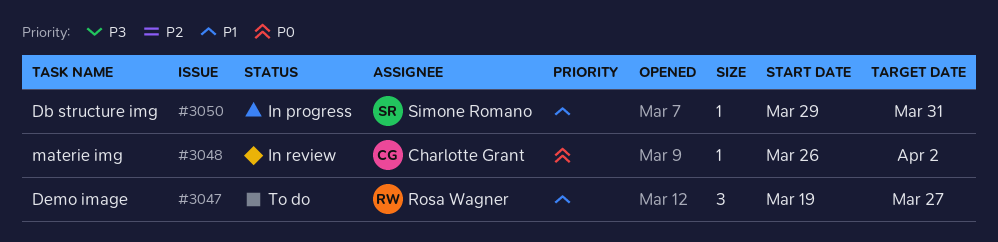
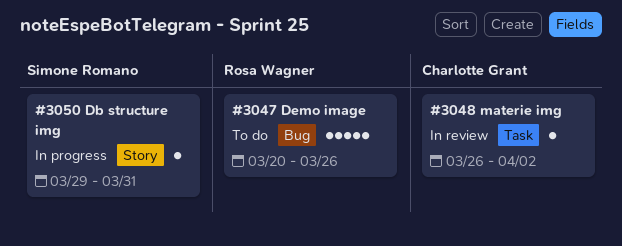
#3047, estimate: 3 -> 5
#3047, start: Mar 19 -> Mar 20
#3047, due: Mar 27 -> Mar 26

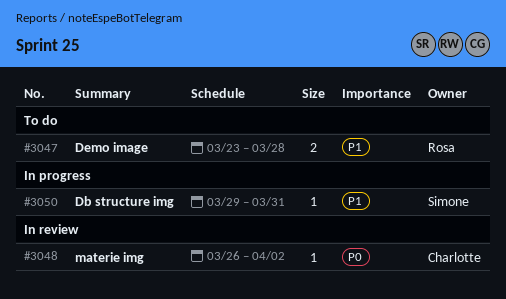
#3047, estimate: 5 -> 2
#3047, start: Mar 20 -> Mar 23
#3047, due: Mar 26 -> Mar 28

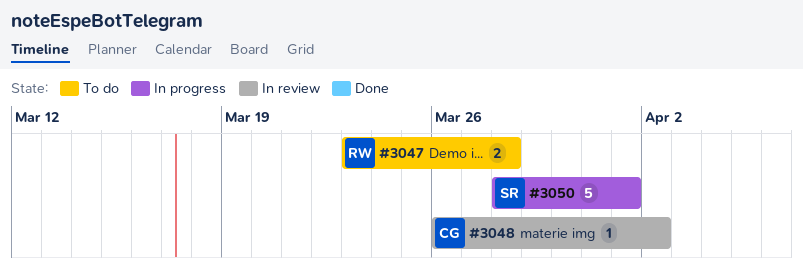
#3050, estimate: 1 -> 5
#3050, start: Mar 29 -> Mar 28
#3050, due: Mar 31 -> Apr 1

